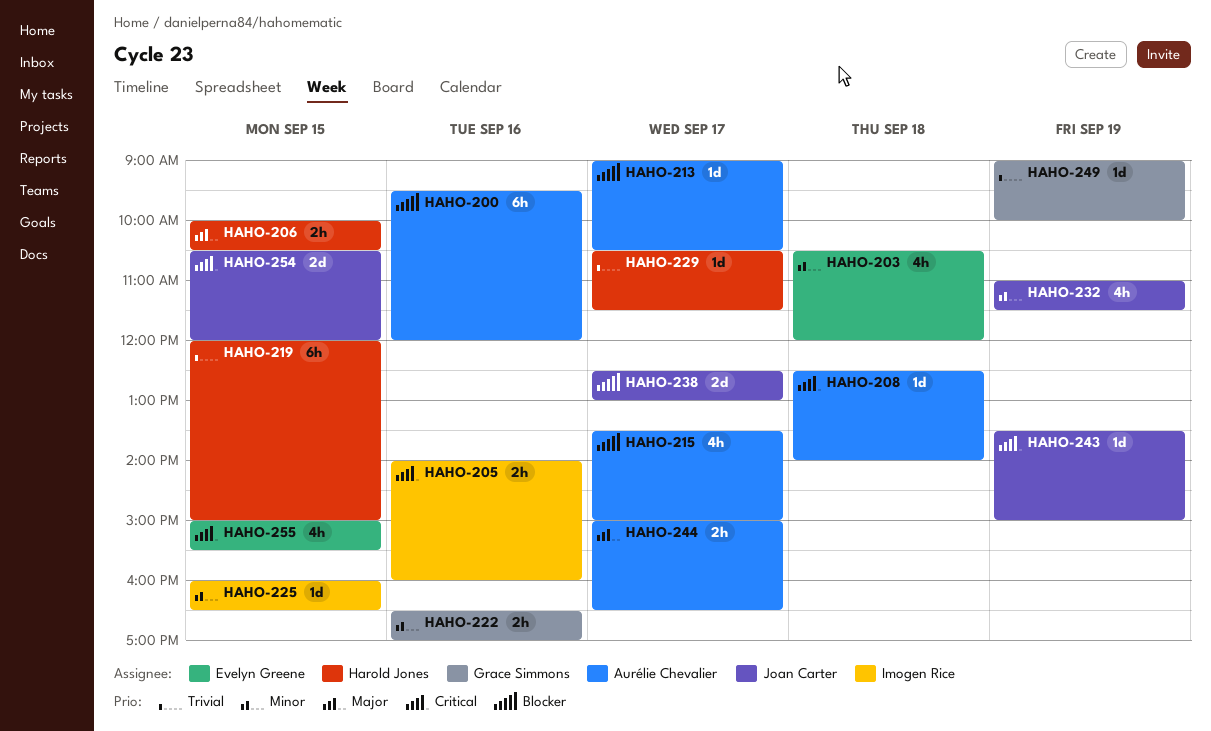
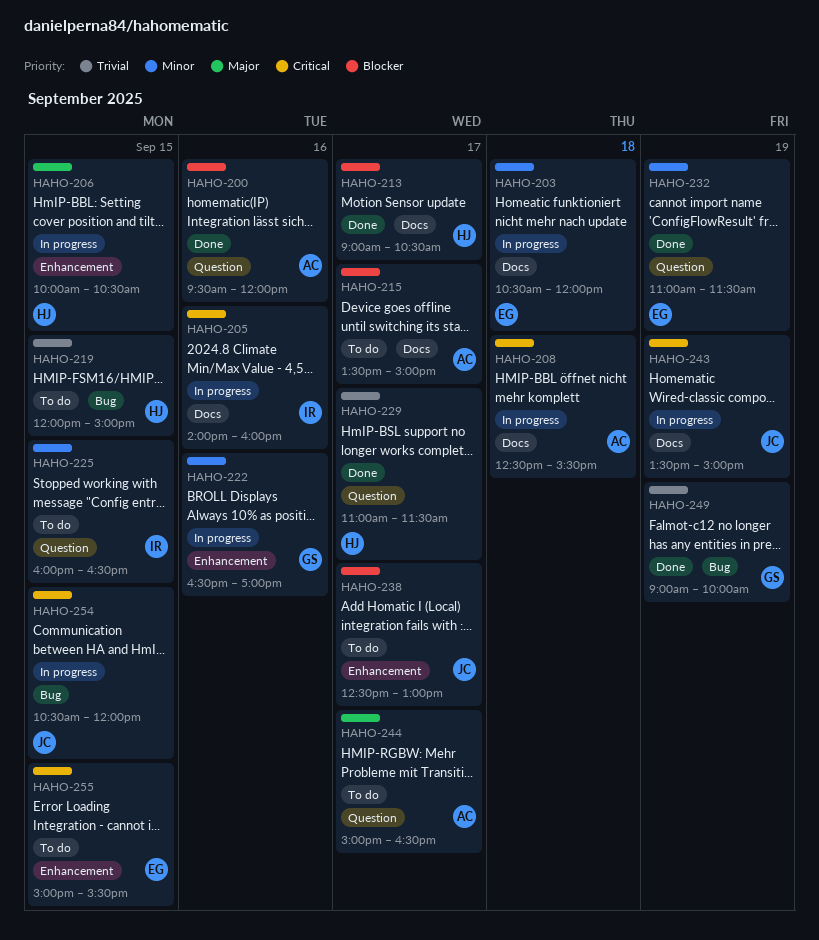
HAHO-208, ends: 14:00 -> 15:30
HAHO-213, owner: Aurélie Chevalier -> Harold Jones
HAHO-229, begins: 10:30 -> 11:00
HAHO-232, owner: Joan Carter -> Evelyn Greene

